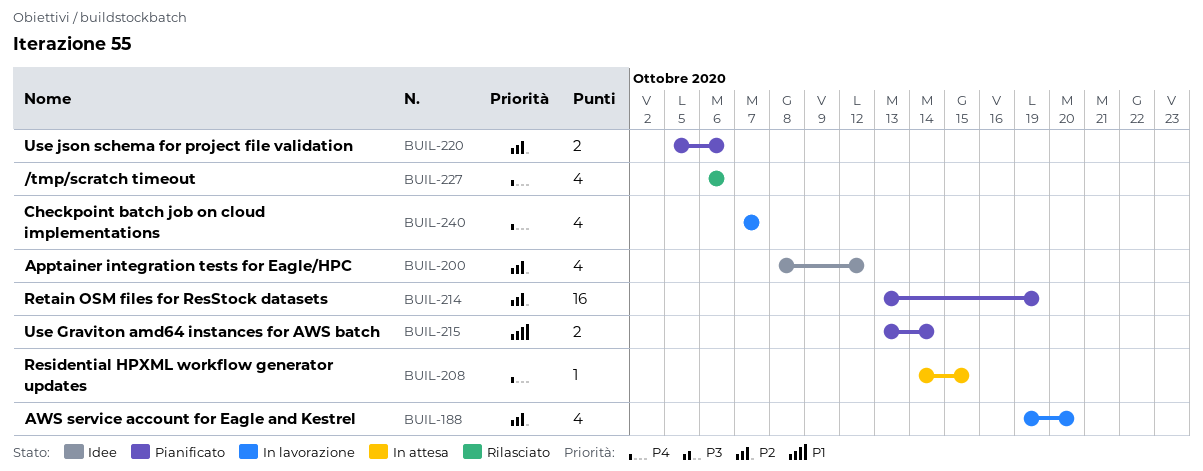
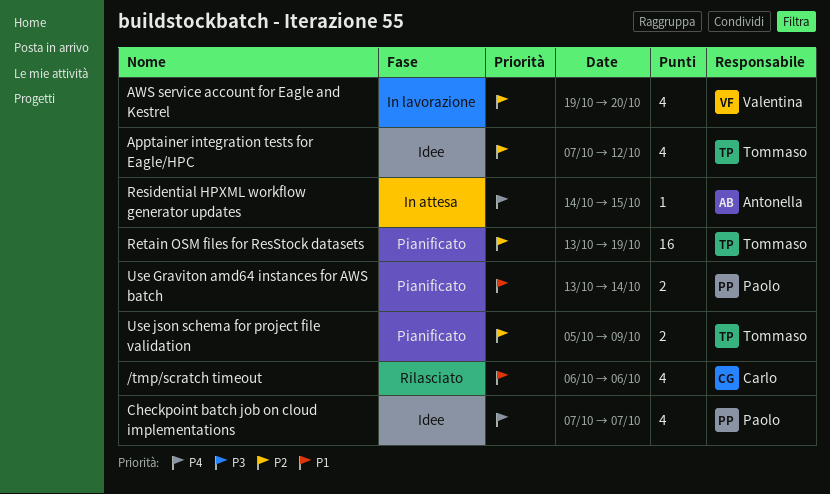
/tmp/scratch timeout, priority: P4 -> P1
Apptainer integration tests for Eagle/HPC, start: Oct 8 -> Oct 7
Checkpoint batch job on cloud implementations, status: In lavorazione -> Idee
Use json schema for project file validation, due: Oct 6 -> Oct 9

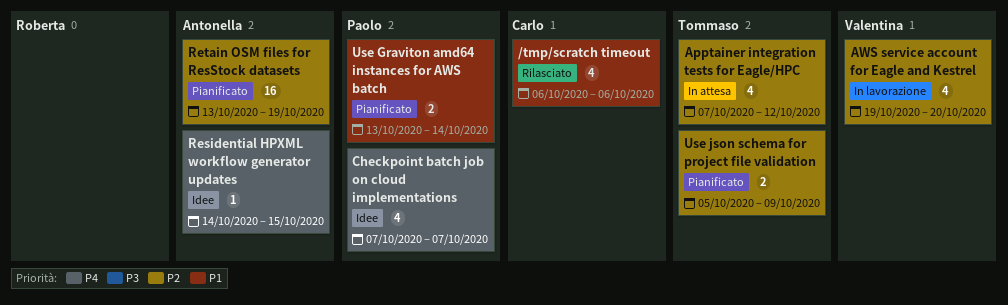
Apptainer integration tests for Eagle/HPC, status: Idee -> In attesa
Residential HPXML workflow generator updates, status: In attesa -> Idee
Retain OSM files for ResStock datasets, owner: Tommaso -> Antonella

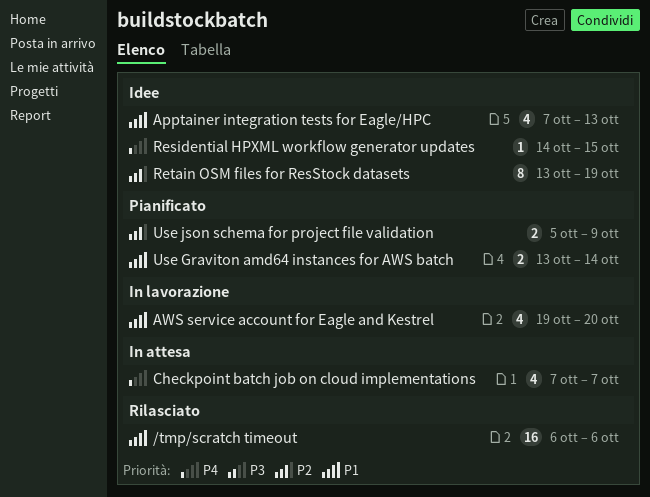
/tmp/scratch timeout, estimate: 4 -> 16
Apptainer integration tests for Eagle/HPC, status: In attesa -> Idee
Apptainer integration tests for Eagle/HPC, priority: P2 -> P1
Apptainer integration tests for Eagle/HPC, due: Oct 12 -> Oct 13
AWS service account for Eagle and Kestrel, priority: P2 -> P1
Checkpoint batch job on cloud implementations, status: Idee -> In attesa
Retain OSM files for ResStock datasets, status: Pianificato -> Idee
Retain OSM files for ResStock datasets, estimate: 16 -> 8

